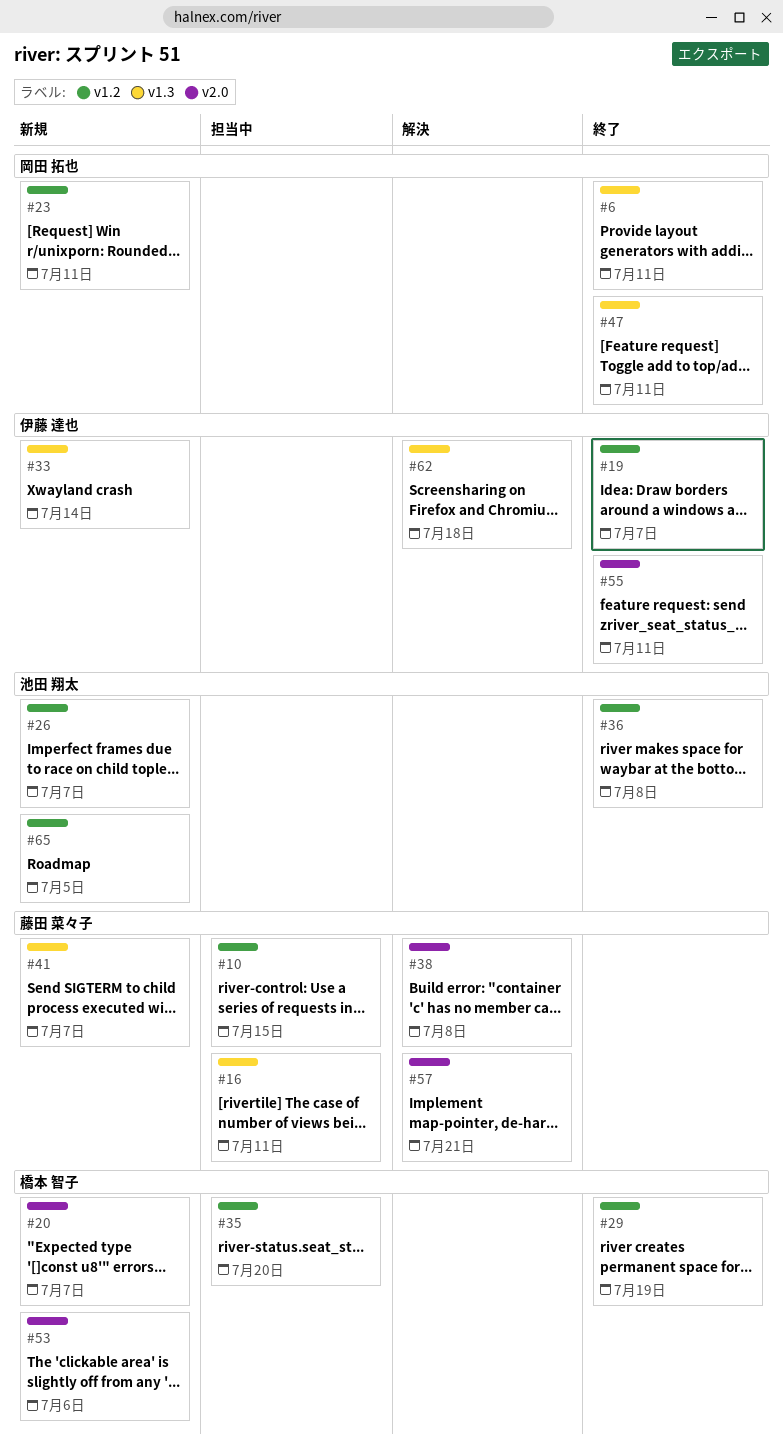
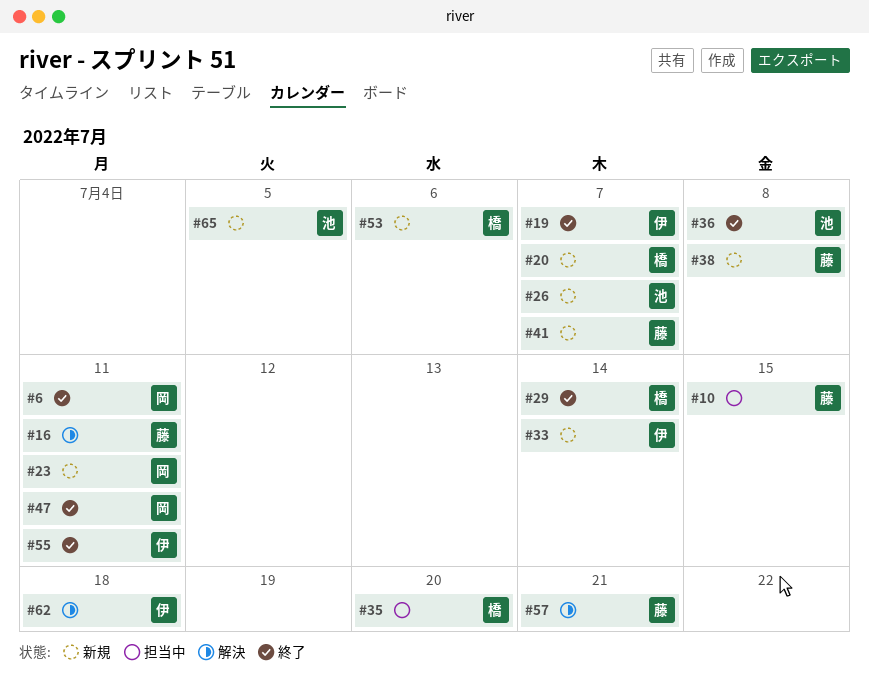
#16, status: 担当中 -> 解決
#29, due: Jul 19 -> Jul 14
#38, status: 解決 -> 新規

